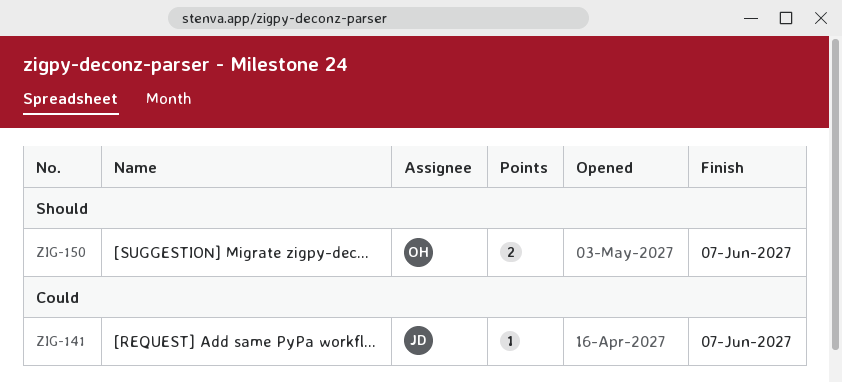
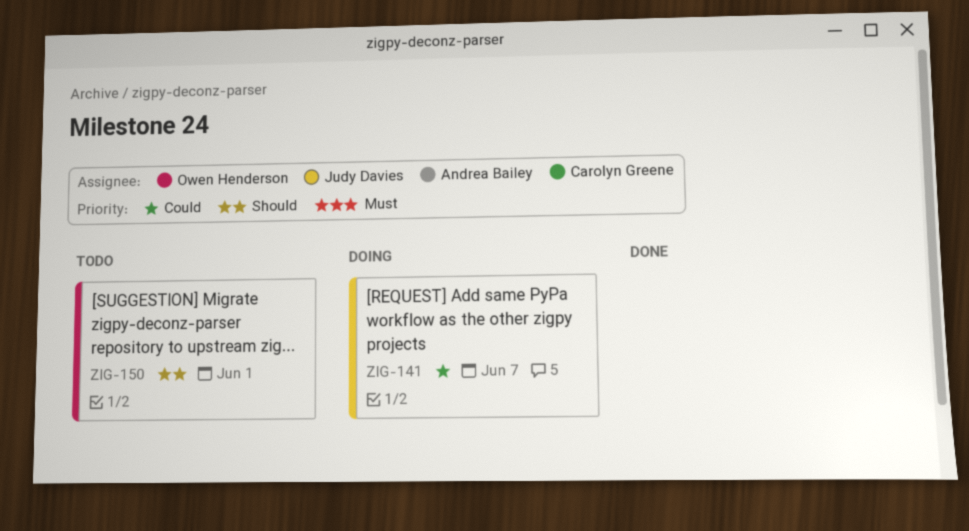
ZIG-150, due: Jun 7 -> Jun 1

